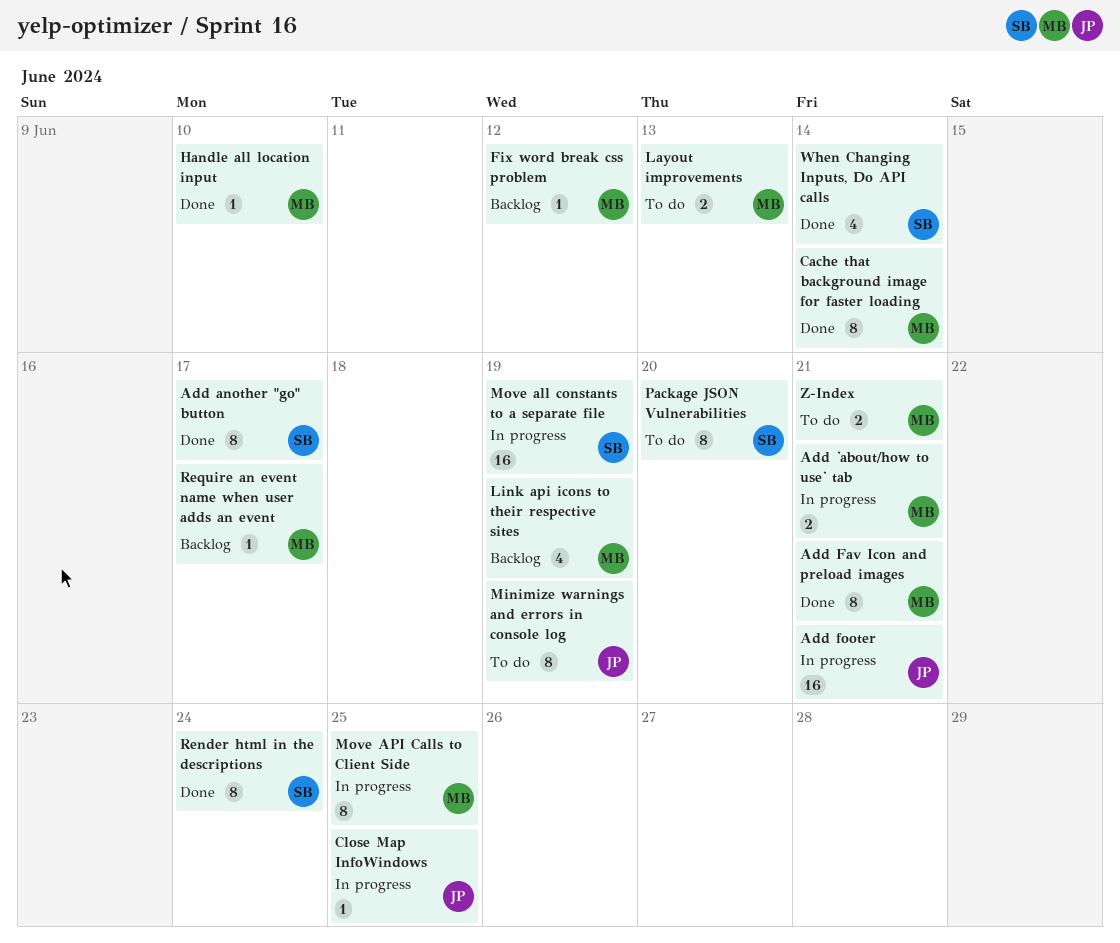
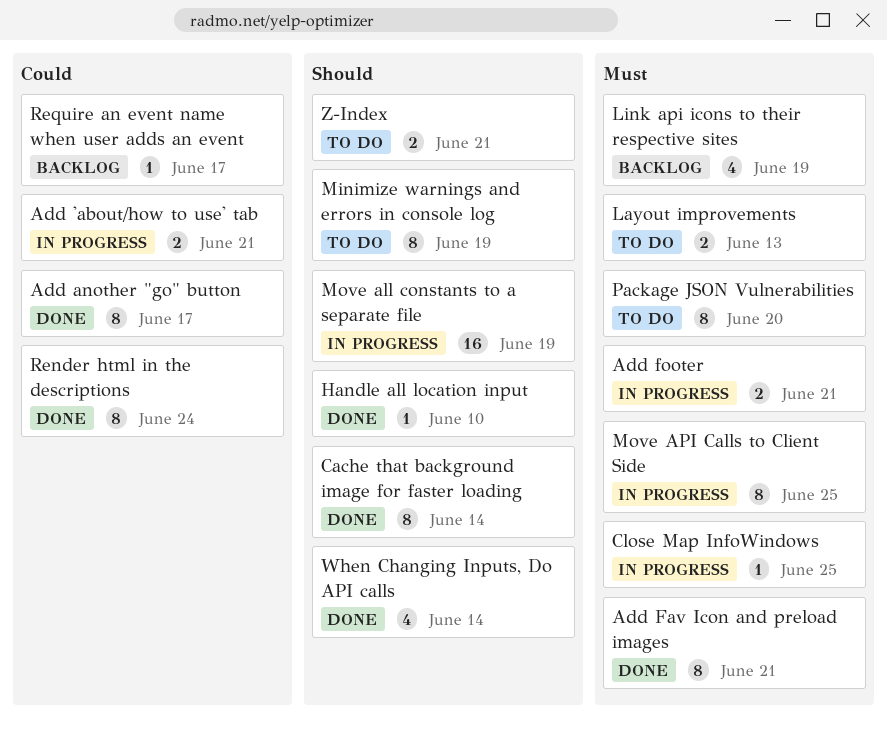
Add footer, estimate: 16 -> 2
Fix word break css problem: present -> none

